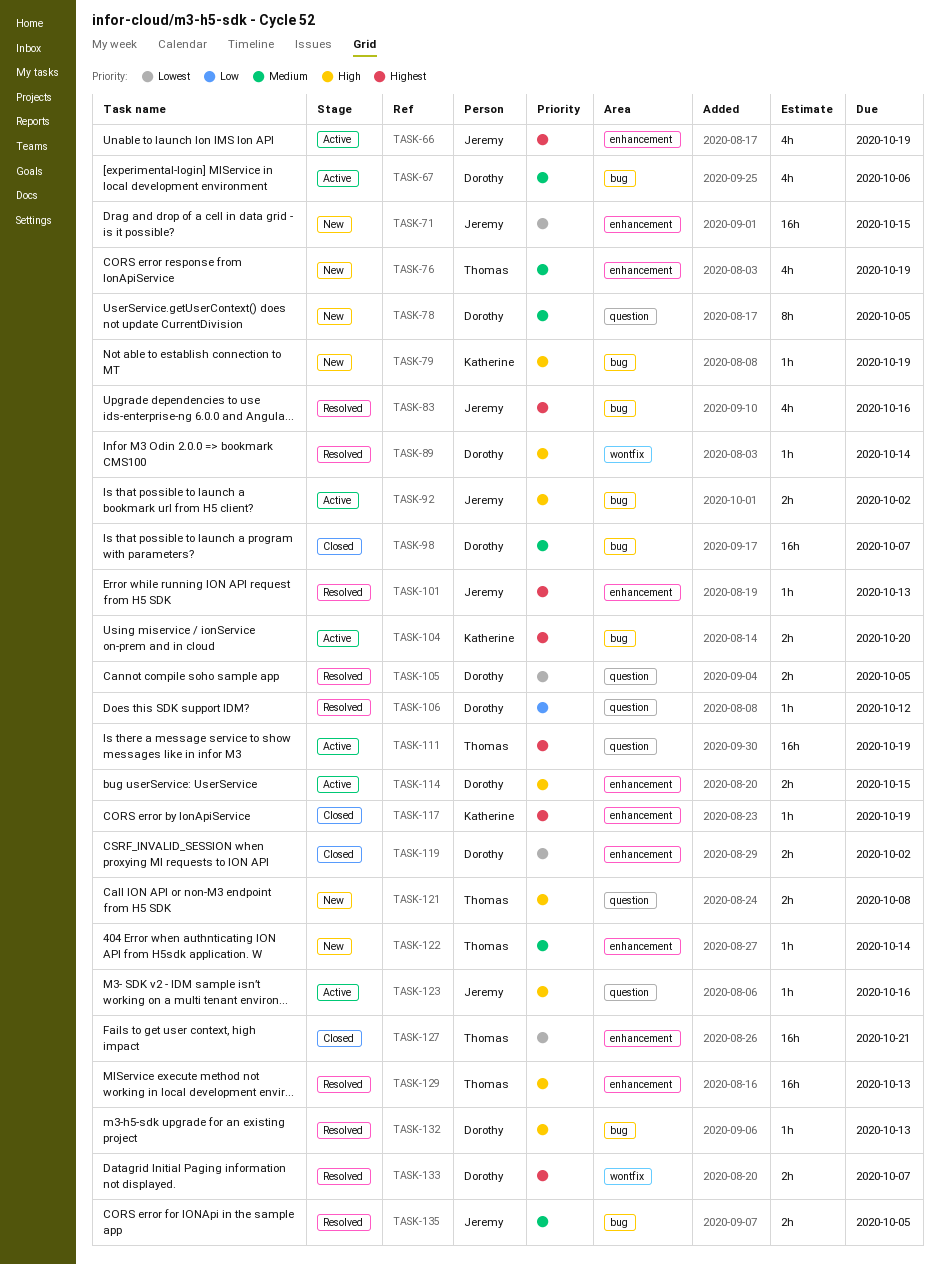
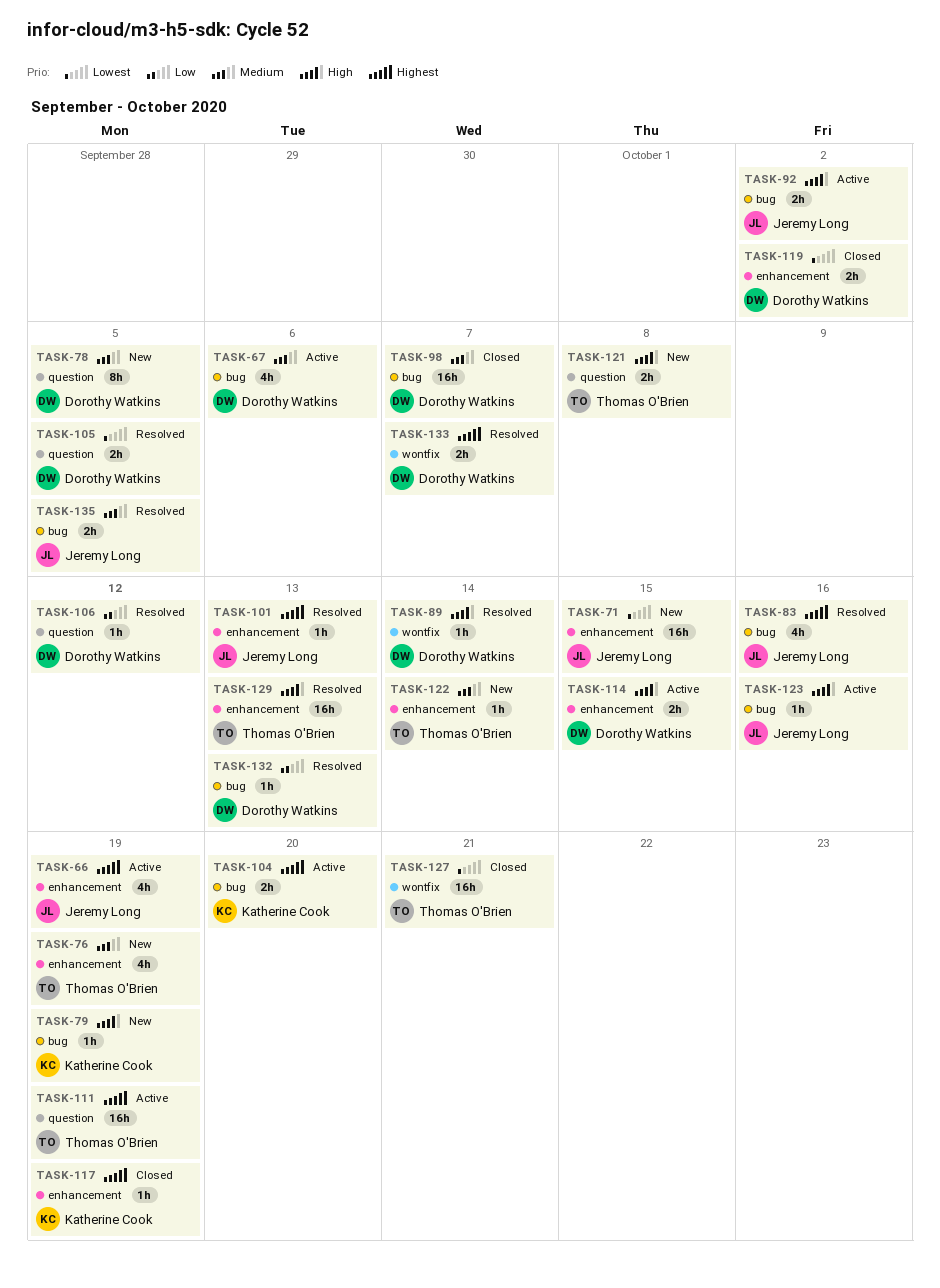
TASK-123, label: question -> bug
TASK-127, label: enhancement -> wontfix
TASK-132, priority: High -> Low

